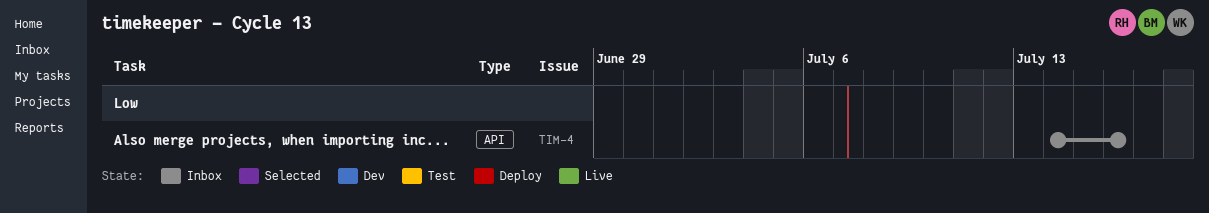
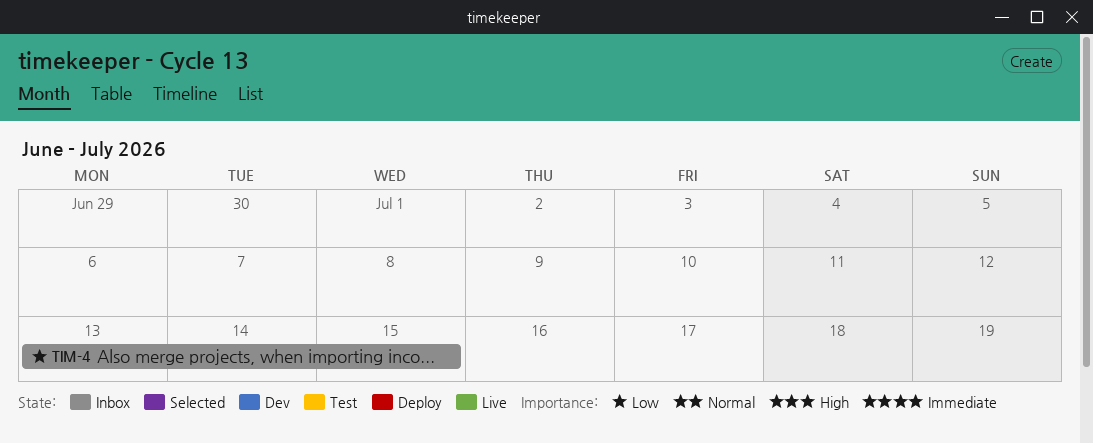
TIM-4, start: Jul 14 -> Jul 13
TIM-4, due: Jul 16 -> Jul 15

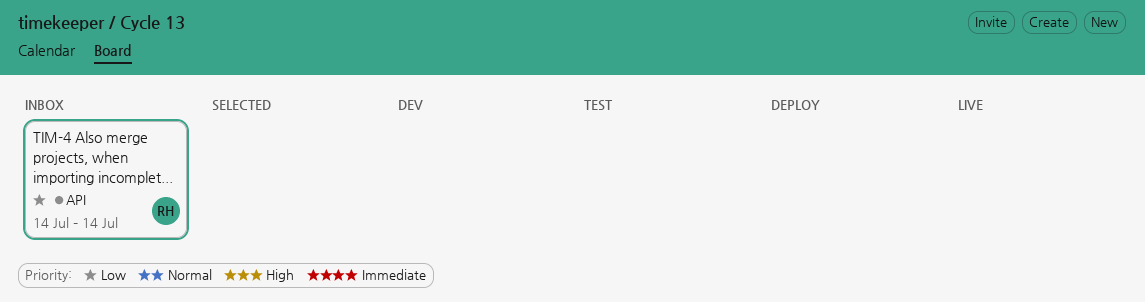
TIM-4, start: Jul 13 -> Jul 14
TIM-4, due: Jul 15 -> Jul 14

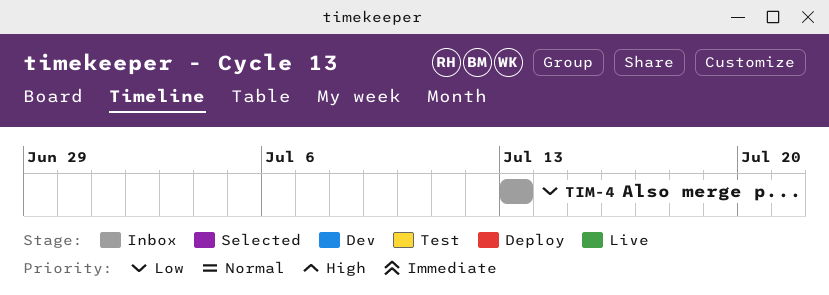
TIM-4, start: Jul 14 -> Jul 13
TIM-4, due: Jul 14 -> Jul 13

